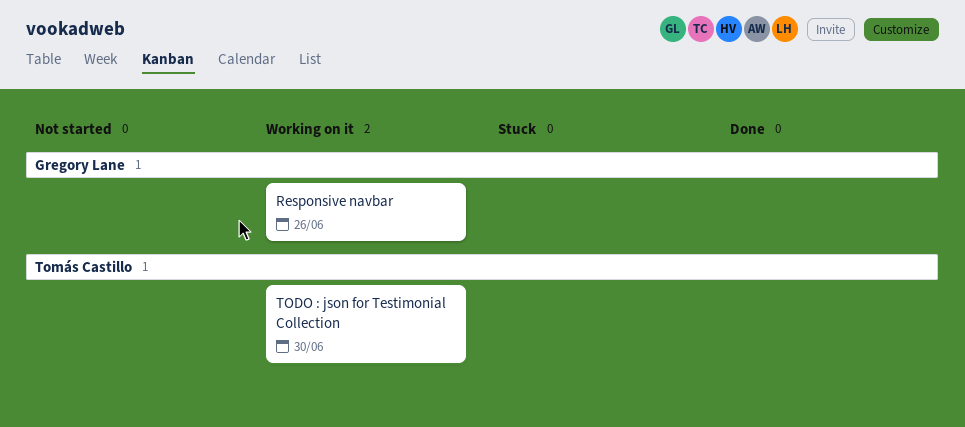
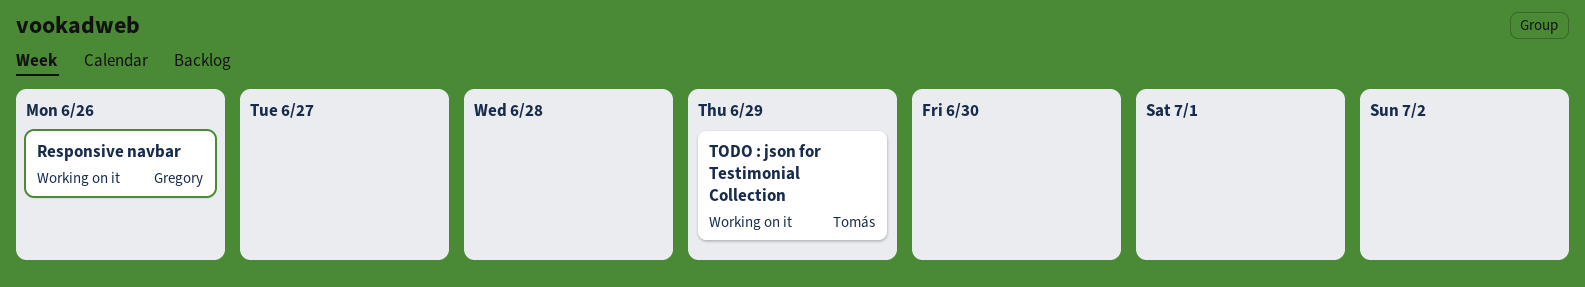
TODO : json for Testimonial Collection, due: Jun 30 -> Jun 29

